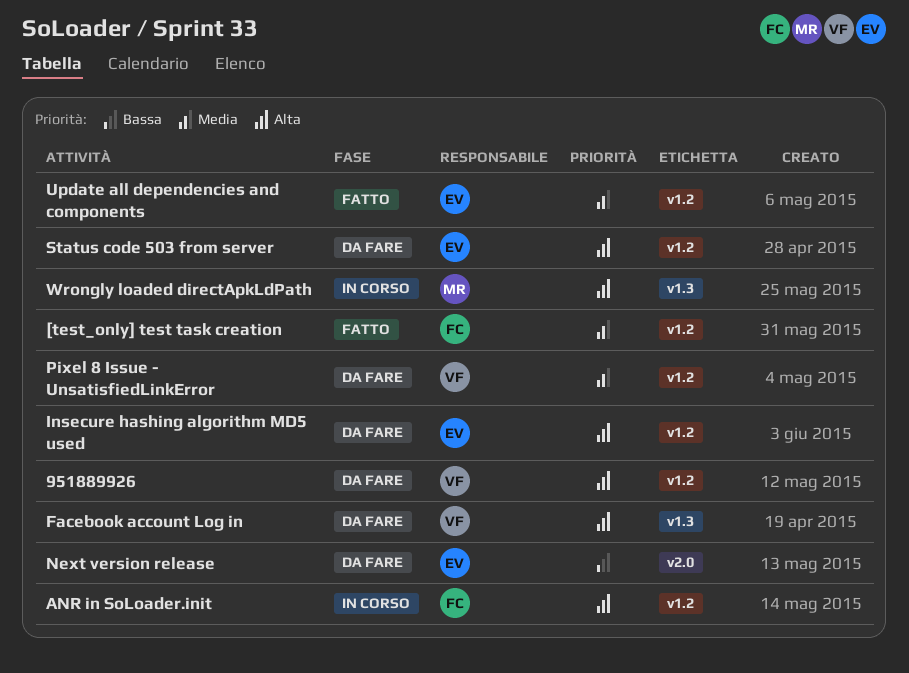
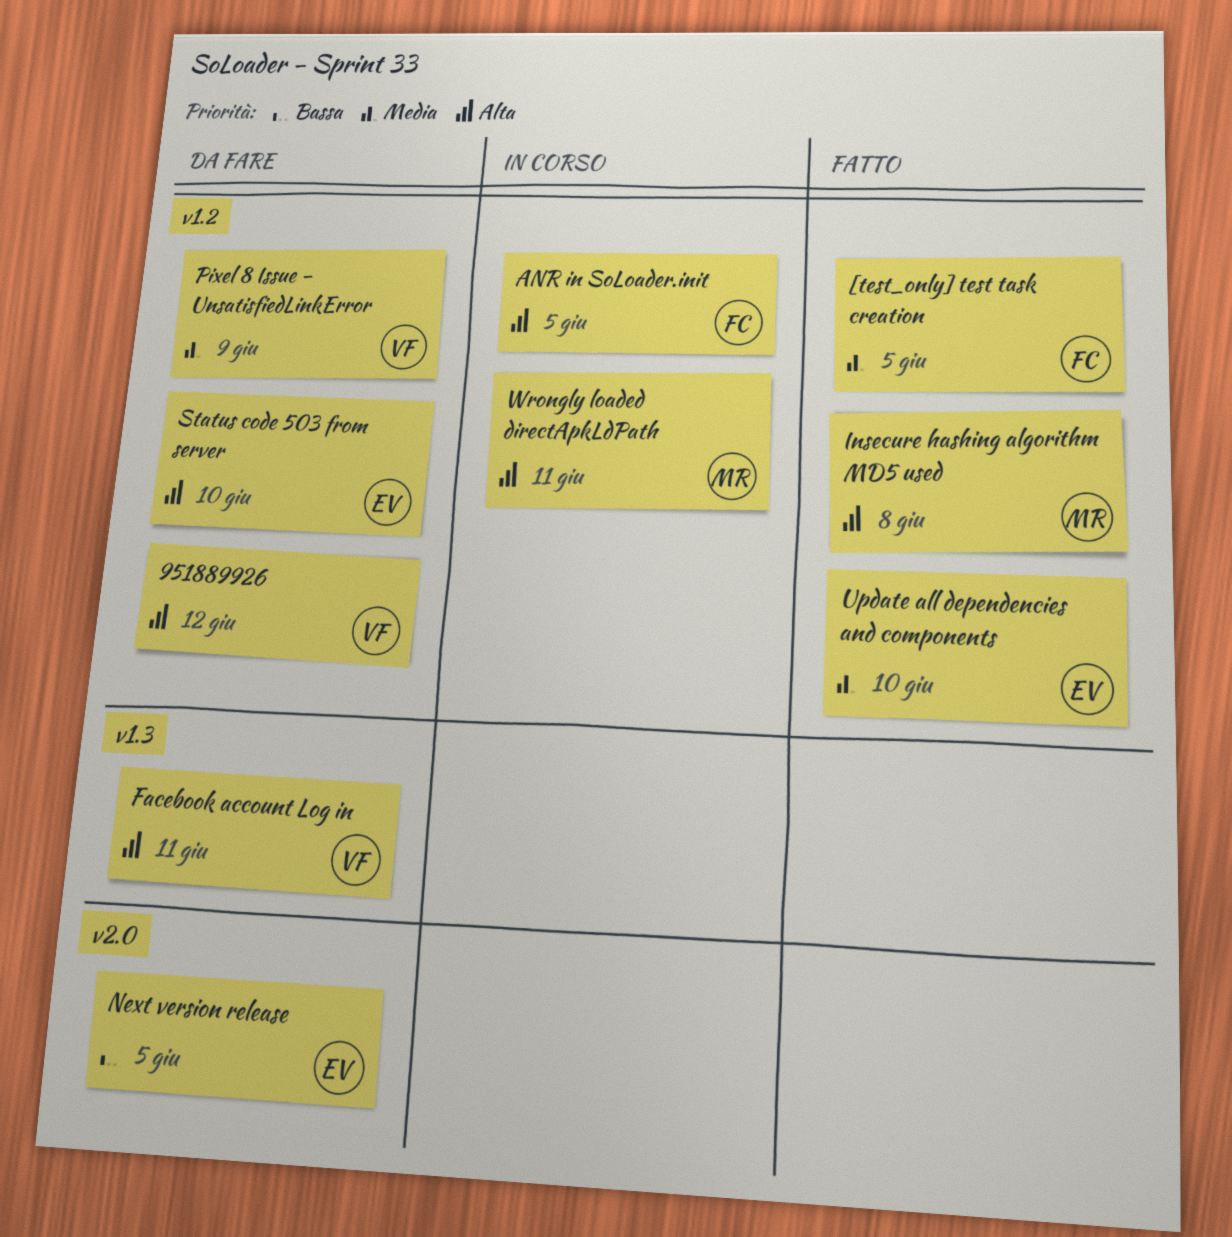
Insecure hashing algorithm MD5 used, status: Da fare -> Fatto
Insecure hashing algorithm MD5 used, owner: EV -> MR
Wrongly loaded directApkLdPath, label: v1.3 -> v1.2

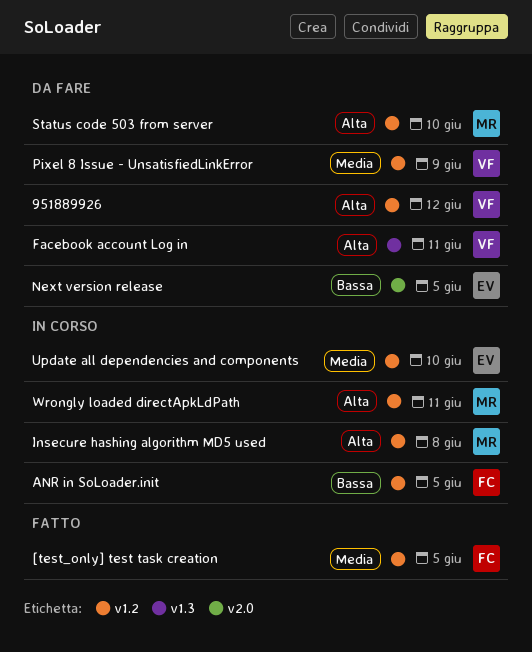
ANR in SoLoader.init, priority: Alta -> Bassa
Insecure hashing algorithm MD5 used, status: Fatto -> In corso
Status code 503 from server, owner: EV -> MR
Update all dependencies and components, status: Fatto -> In corso

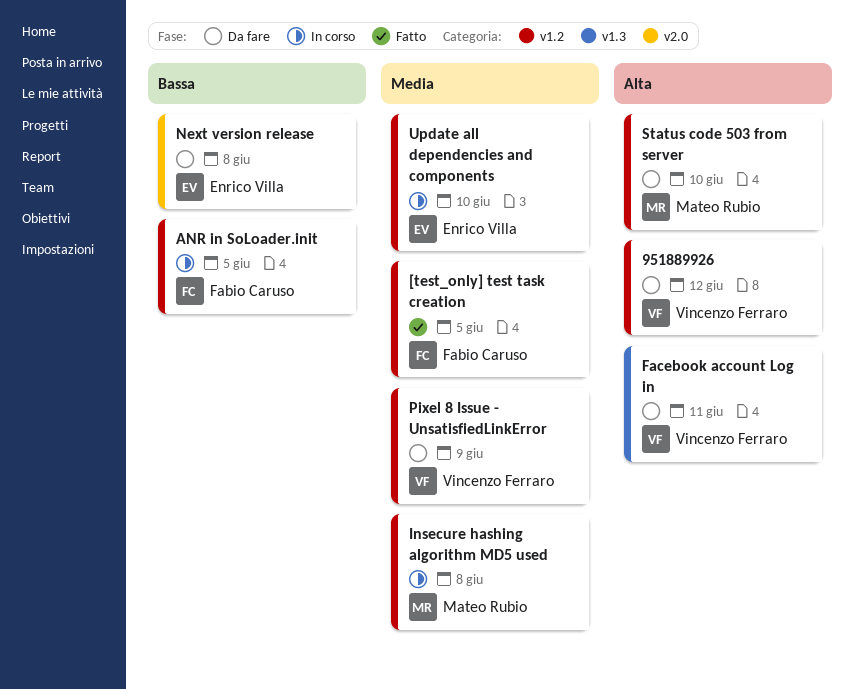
Insecure hashing algorithm MD5 used, priority: Alta -> Media
Next version release, due: Jun 5 -> Jun 8
Wrongly loaded directApkLdPath: present -> none

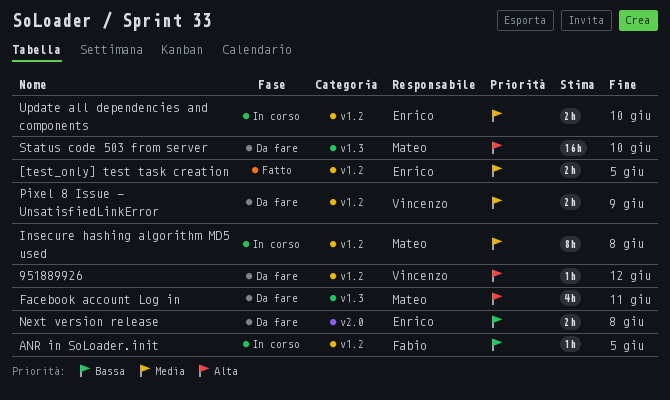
[test_only] test task creation, owner: Fabio Caruso -> Enrico Villa
Facebook account Log in, owner: Vincenzo Ferraro -> Mateo Rubio
Status code 503 from server, label: v1.2 -> v1.3

